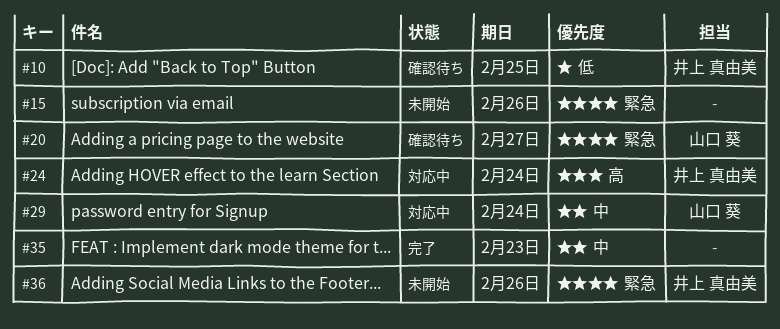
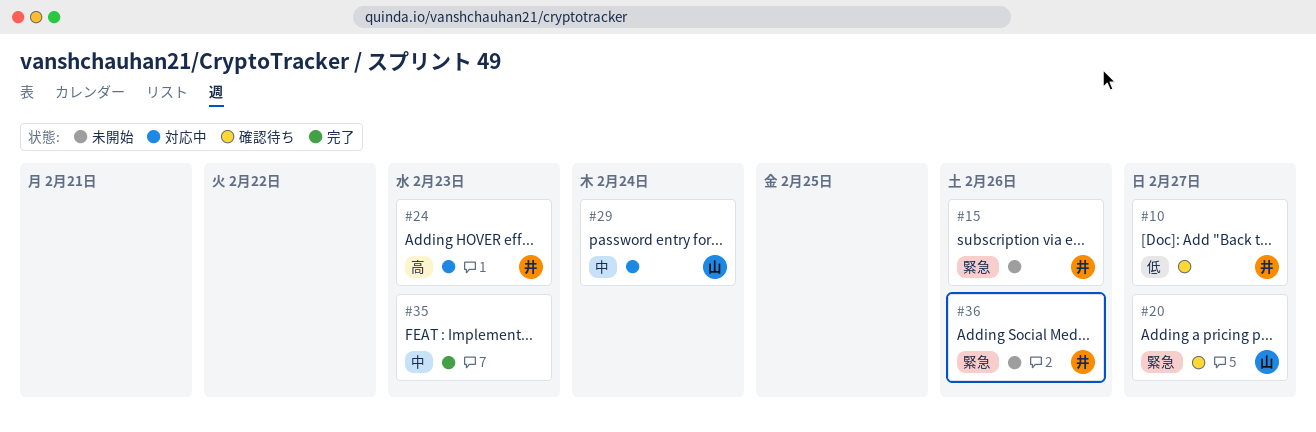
#10, due: Feb 25 -> Feb 27
#15, owner: none -> 井上 真由美
#24, due: Feb 24 -> Feb 23

